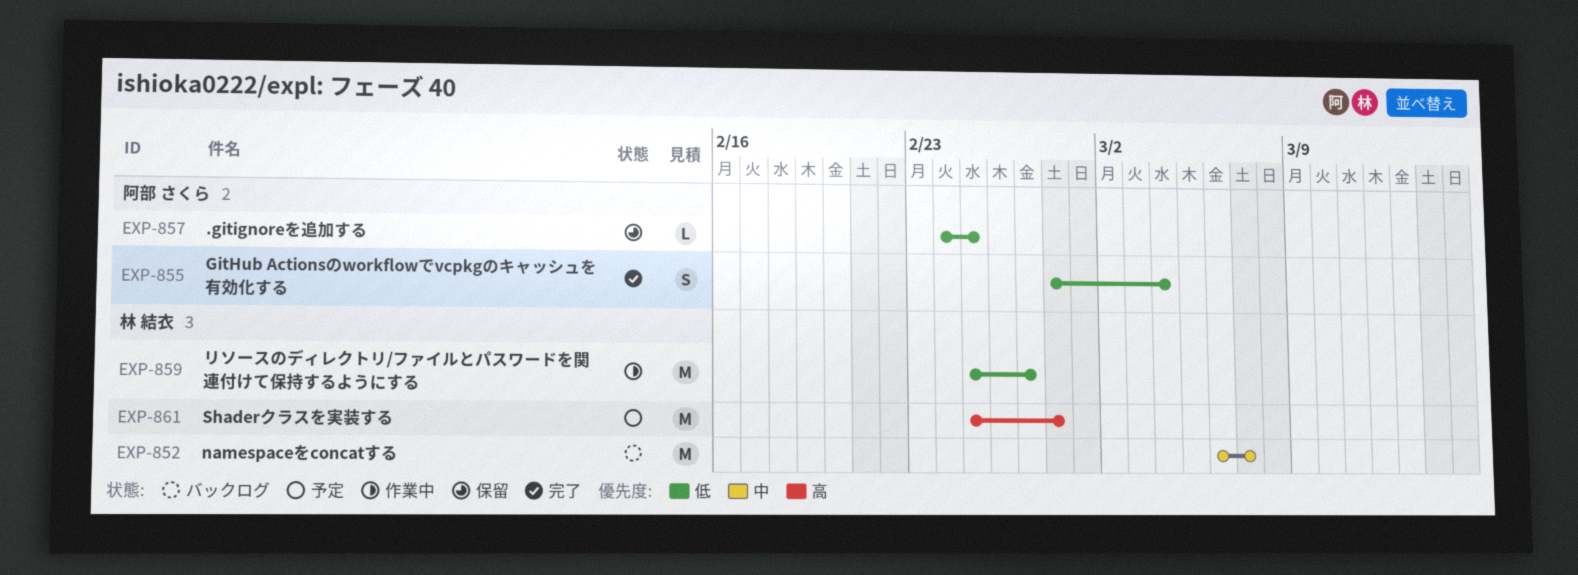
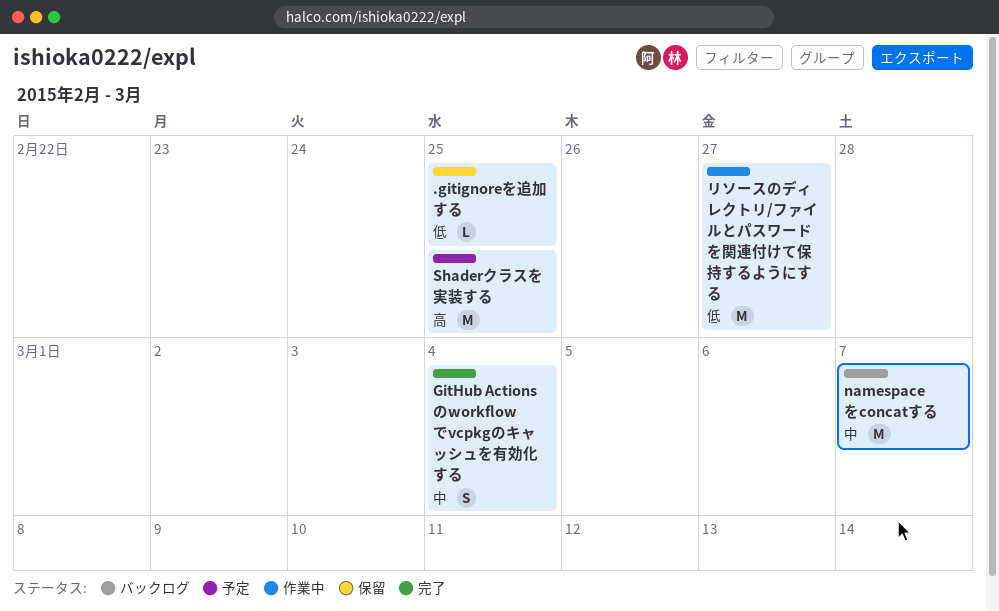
GitHub Actionsのworkflowでvcpkgのキャッシュを有効化する, priority: 低 -> 中
Shaderクラスを実装する, due: Feb 28 -> Feb 25

